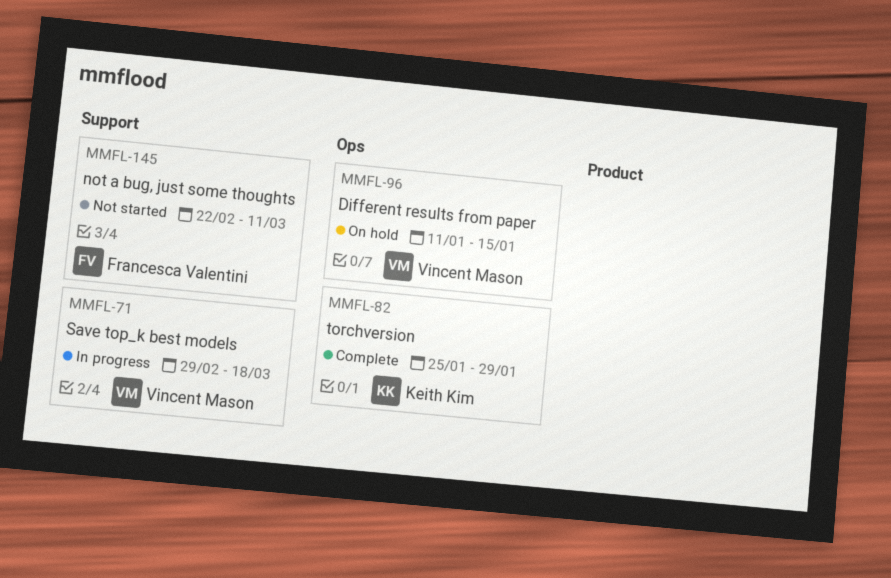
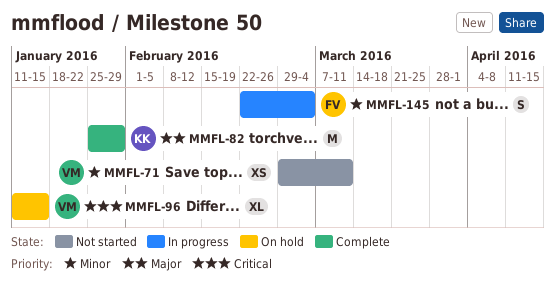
MMFL-71, status: In progress -> Not started
MMFL-71, due: Mar 18 -> Mar 11
MMFL-145, status: Not started -> In progress
MMFL-145, due: Mar 11 -> Mar 4

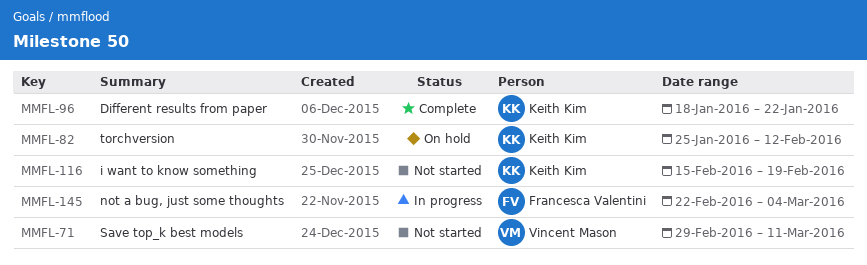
MMFL-82, status: Complete -> On hold
MMFL-82, due: Jan 29 -> Feb 12
MMFL-96, status: On hold -> Complete
MMFL-96, owner: Vincent Mason -> Keith Kim
MMFL-96, start: Jan 11 -> Jan 18
MMFL-96, due: Jan 15 -> Jan 22
MMFL-116: none -> present

